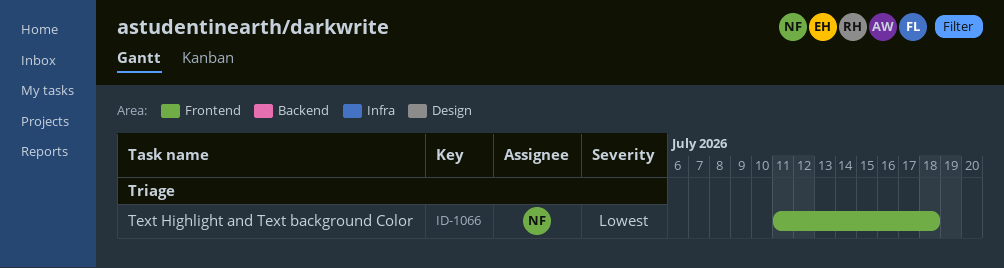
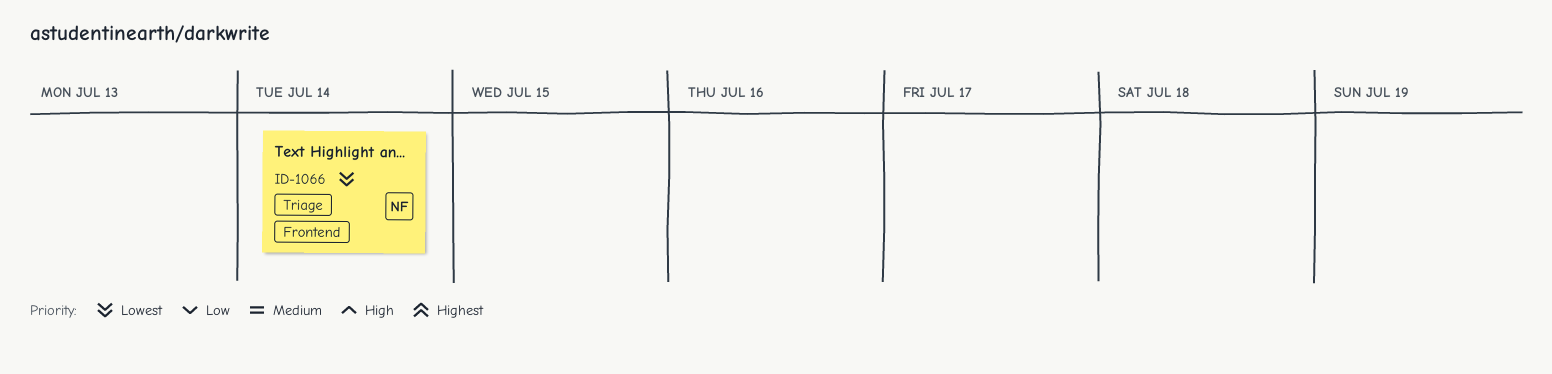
ID-1066, due: Jul 18 -> Jul 14

